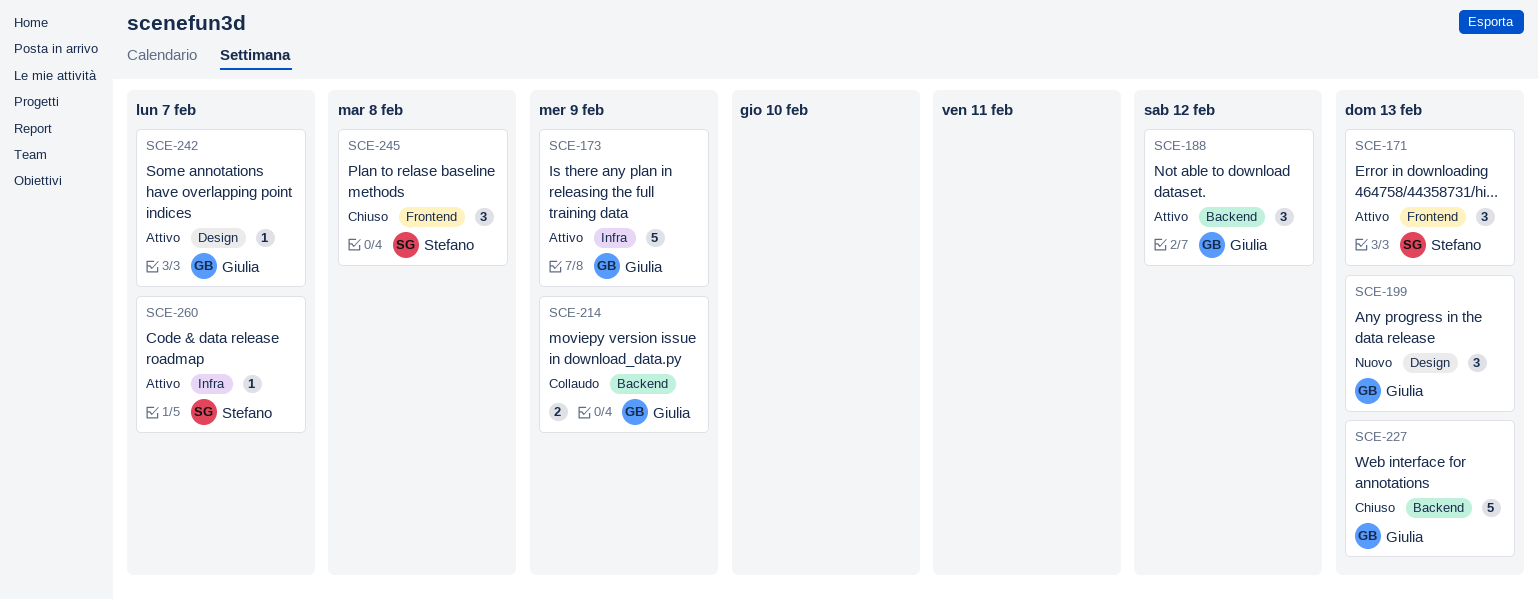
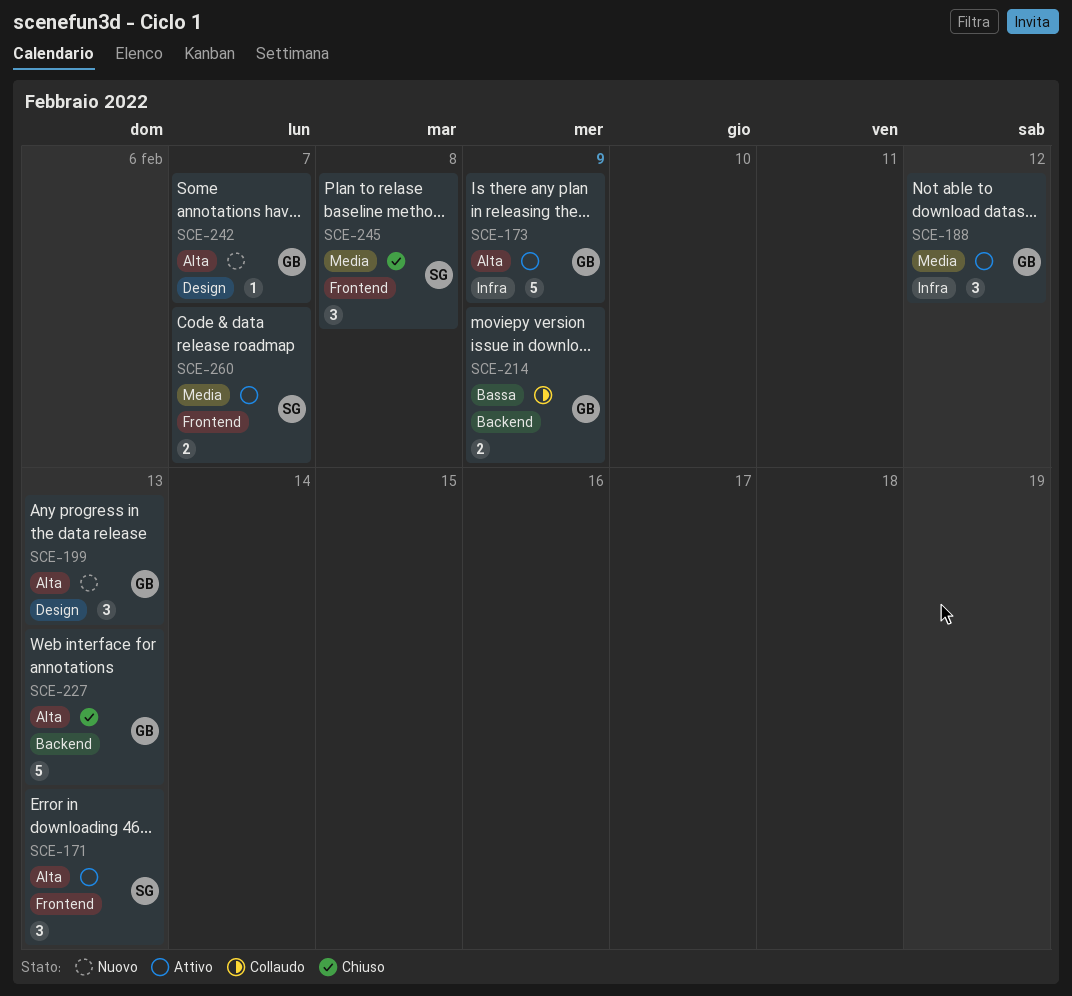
SCE-188, label: Backend -> Infra
SCE-242, status: Attivo -> Nuovo
SCE-260, label: Infra -> Frontend
SCE-260, estimate: 1 -> 2

